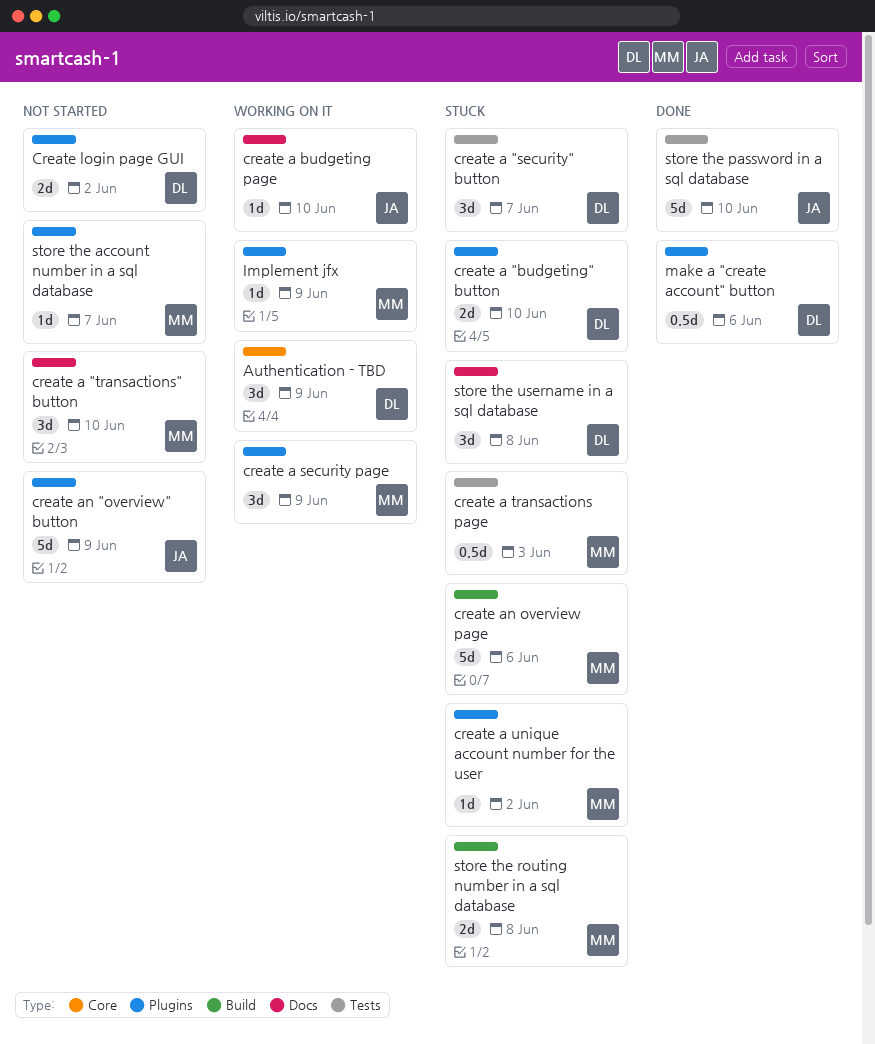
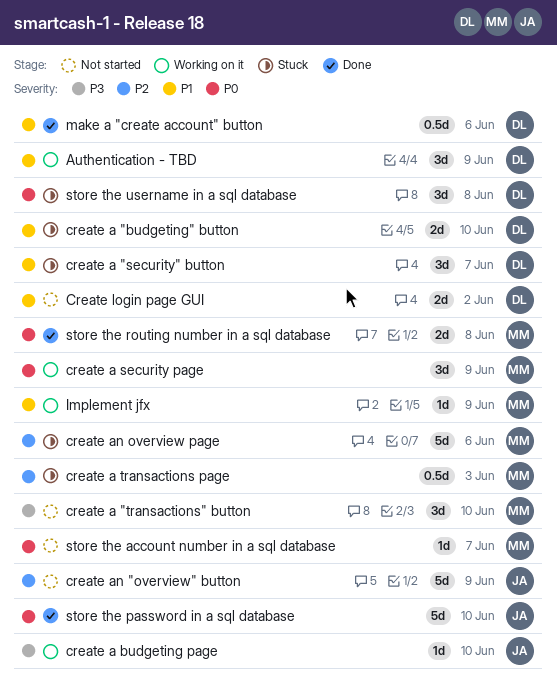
create a unique account number for the user: present -> none
store the routing number in a sql database, status: Stuck -> Done

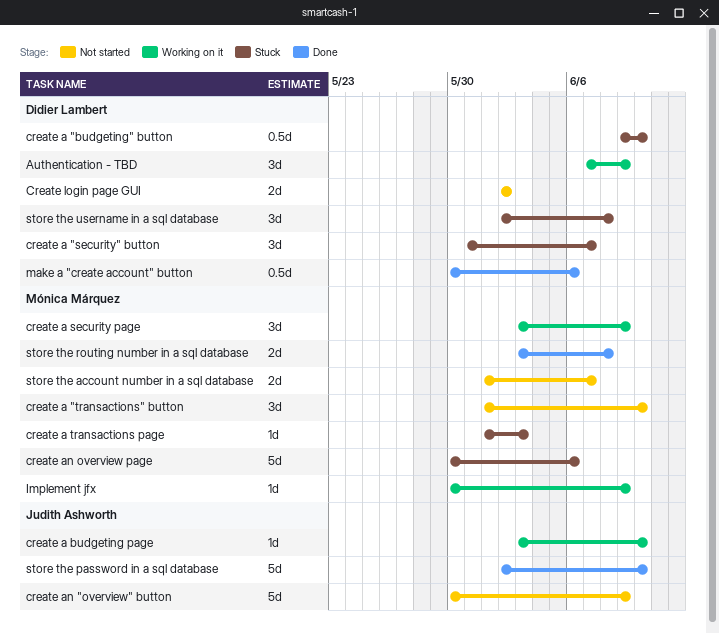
create a "budgeting" button, estimate: 2d -> 0.5d
create a transactions page, estimate: 0.5d -> 1d
store the account number in a sql database, estimate: 1d -> 2d

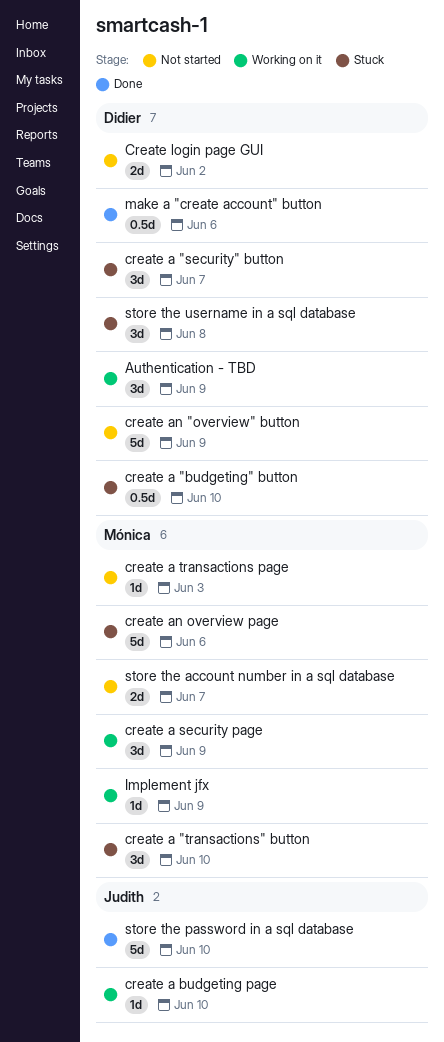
create a "transactions" button, status: Not started -> Stuck
create a transactions page, status: Stuck -> Not started
create an "overview" button, owner: Judith Ashworth -> Didier Lambert
store the routing number in a sql database: present -> none

